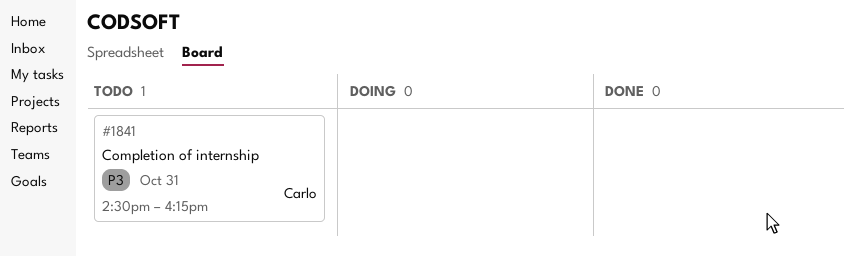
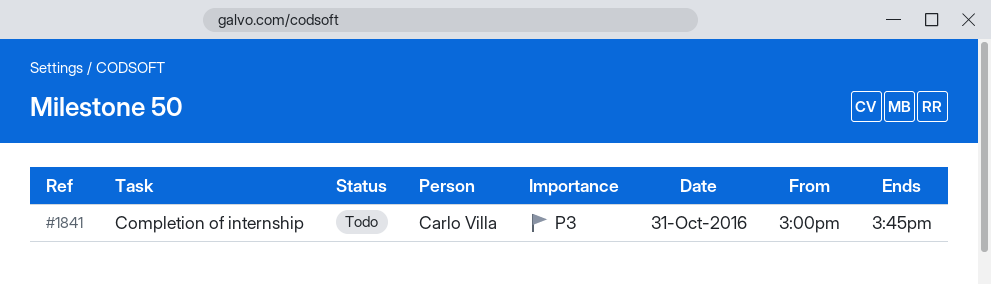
#1841, begins: 14:30 -> 15:00
#1841, ends: 16:15 -> 15:45

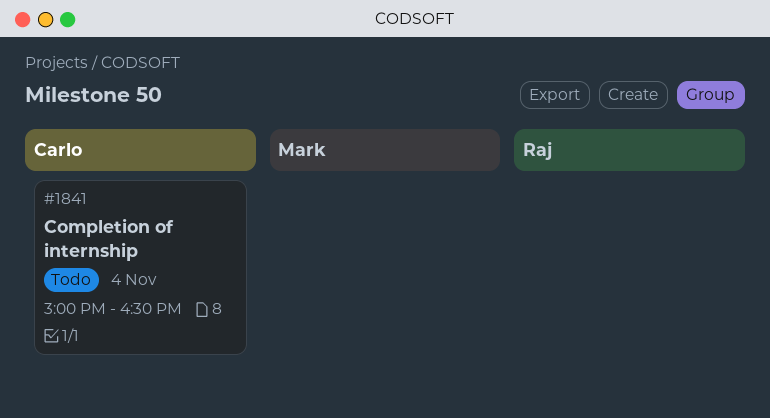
#1841, day: Oct 31 -> Nov 4
#1841, ends: 15:45 -> 16:30

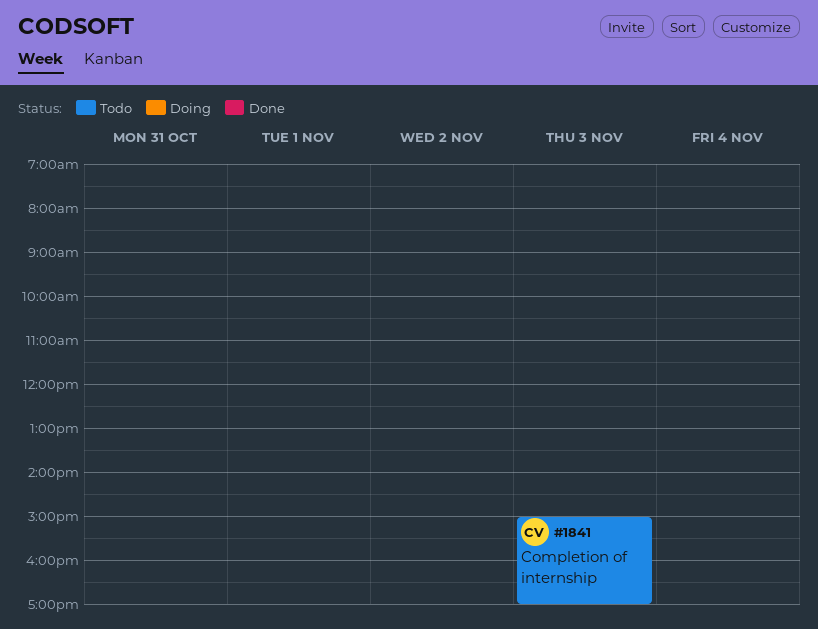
#1841, day: Nov 4 -> Nov 3
#1841, ends: 16:30 -> 17:00

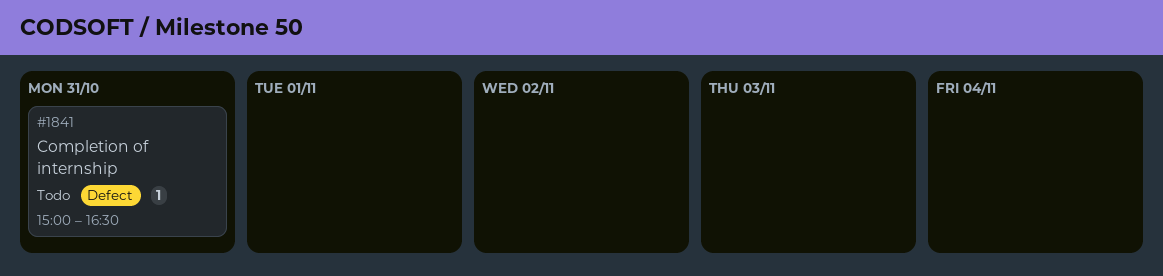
#1841, day: Nov 3 -> Oct 31
#1841, ends: 17:00 -> 16:30

